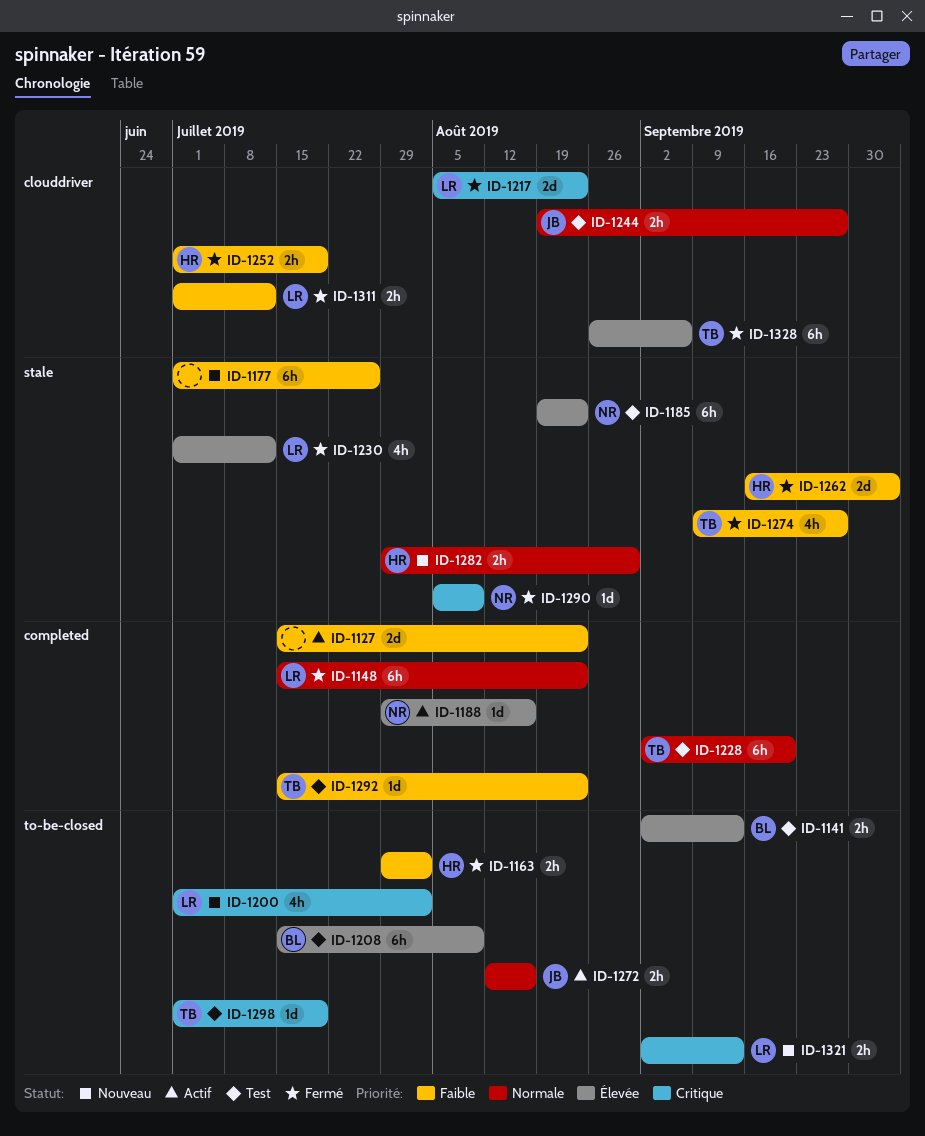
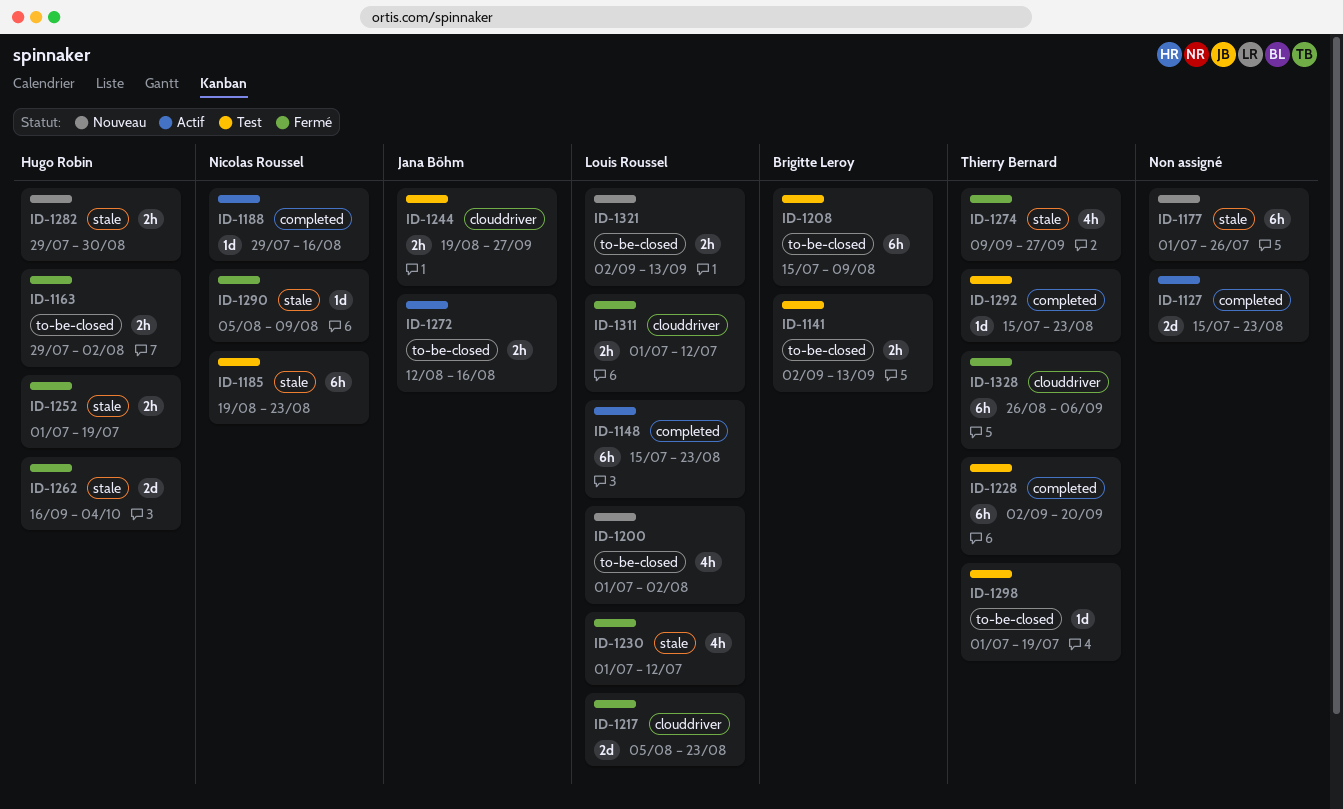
ID-1148, status: Fermé -> Actif
ID-1252, label: clouddriver -> stale

